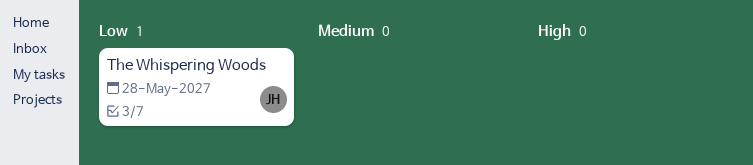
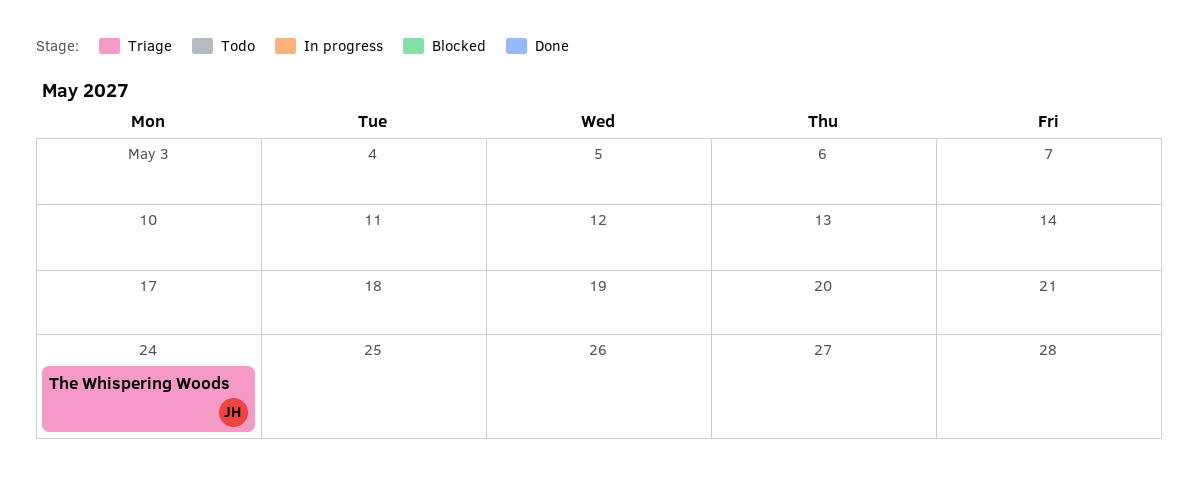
The Whispering Woods, due: May 28 -> May 24

